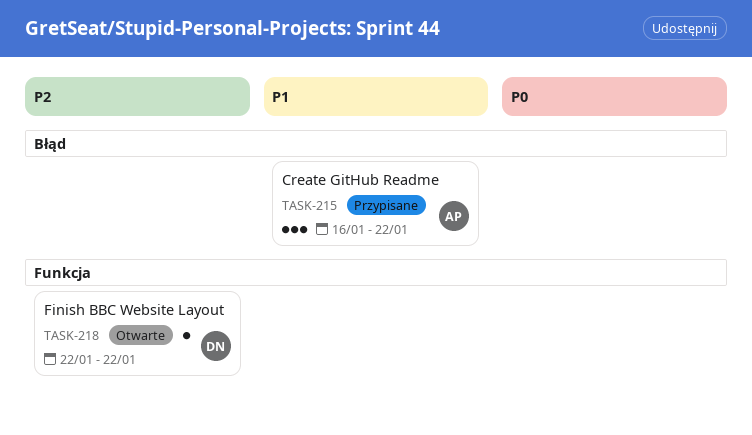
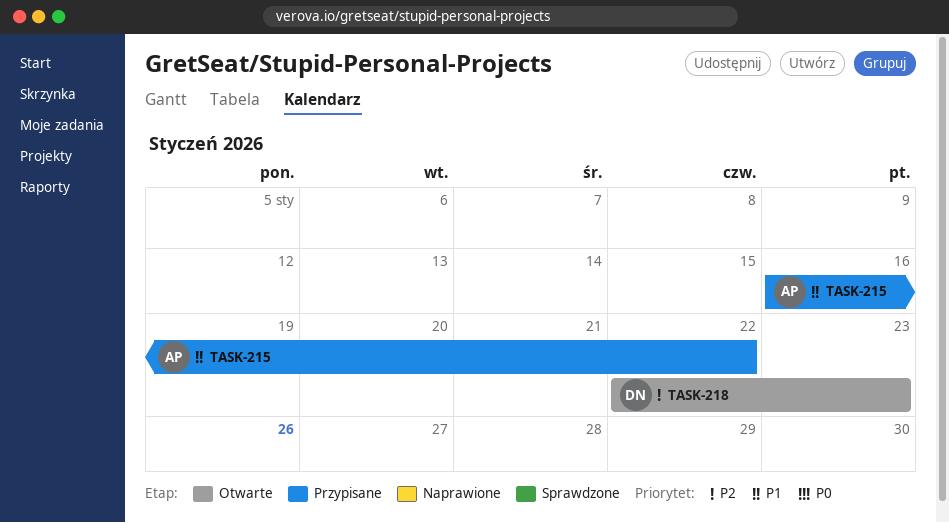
TASK-218, due: Jan 22 -> Jan 23

